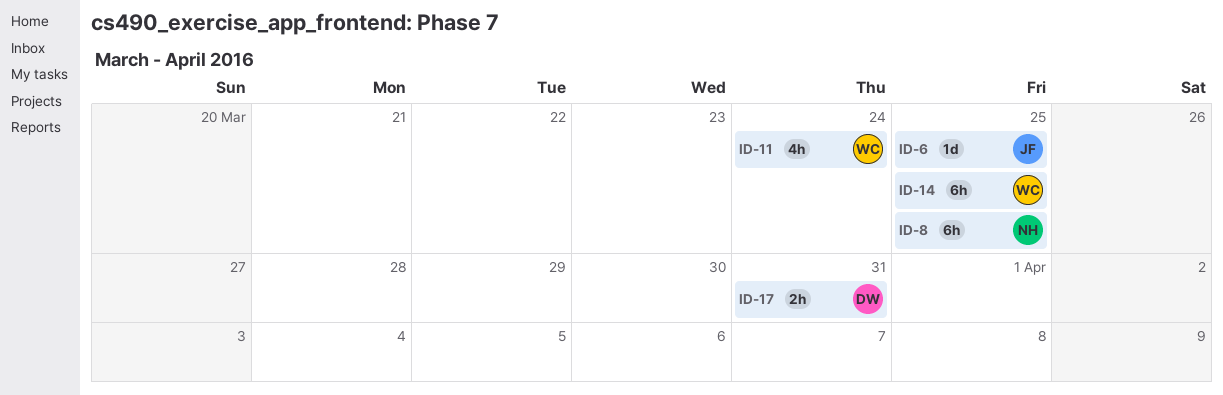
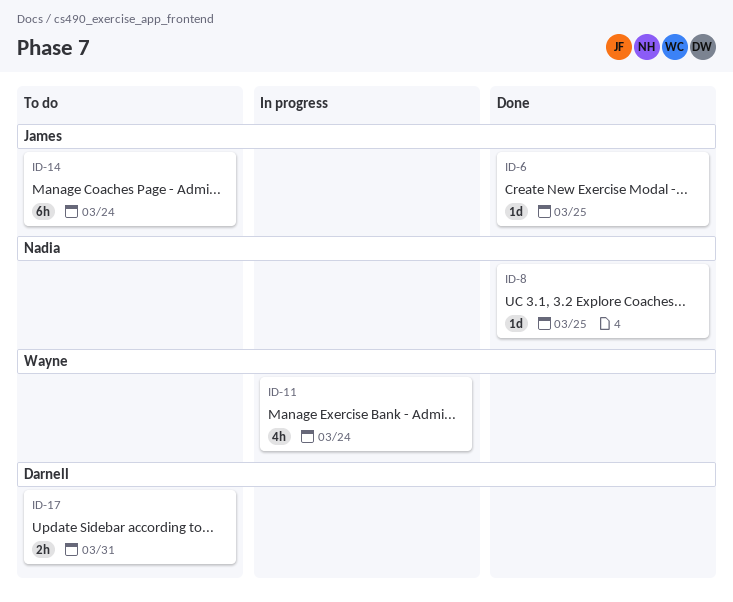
ID-8, estimate: 6h -> 1d
ID-14, owner: Wayne -> James
ID-14, due: Mar 25 -> Mar 24

